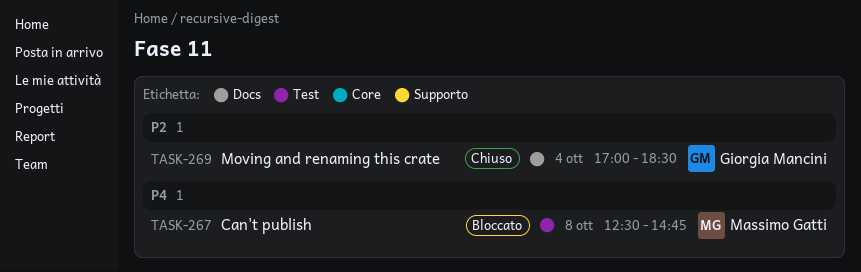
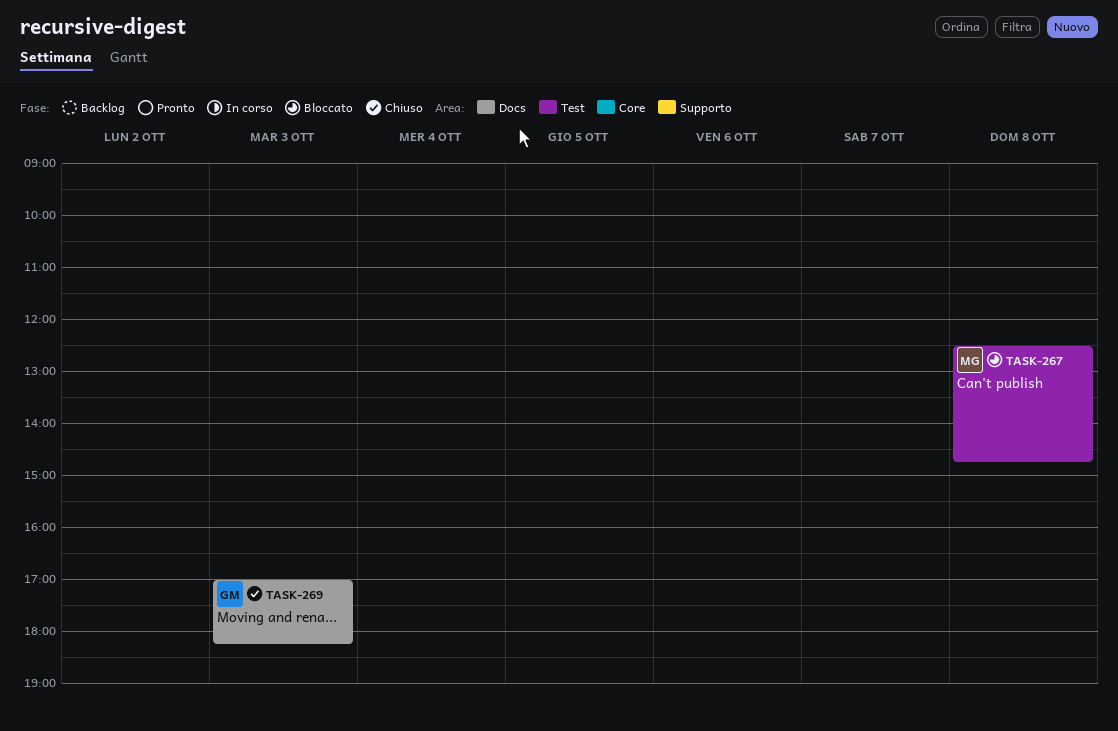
TASK-269, day: Oct 4 -> Oct 3
TASK-269, ends: 18:30 -> 18:15

